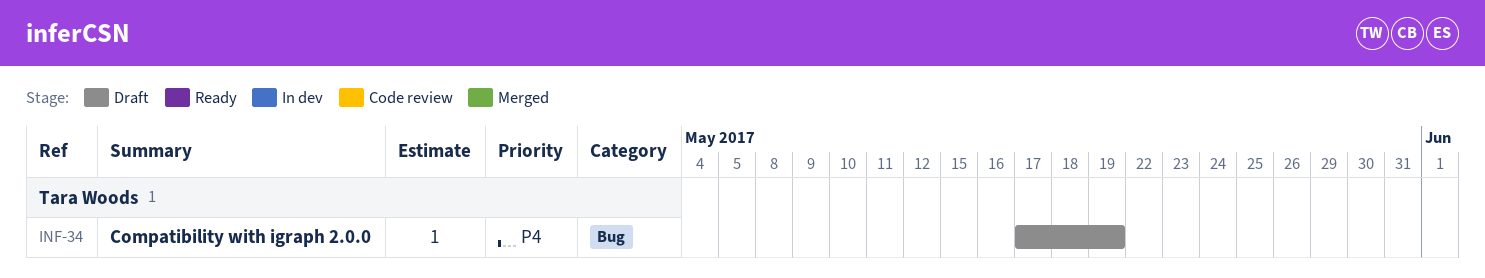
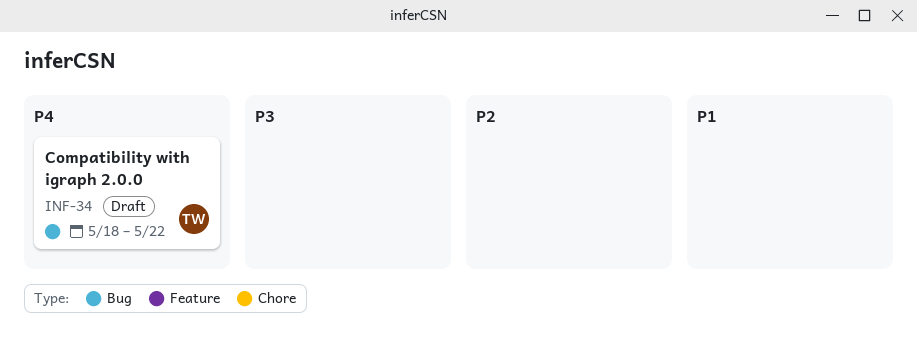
INF-34, start: May 17 -> May 18
INF-34, due: May 19 -> May 22

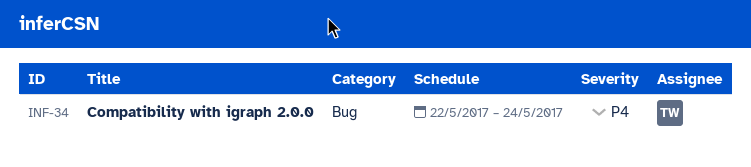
INF-34, start: May 18 -> May 22
INF-34, due: May 22 -> May 24

